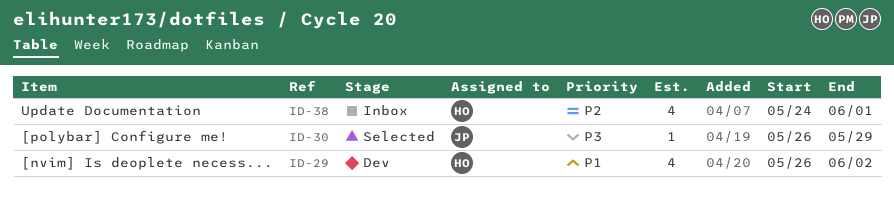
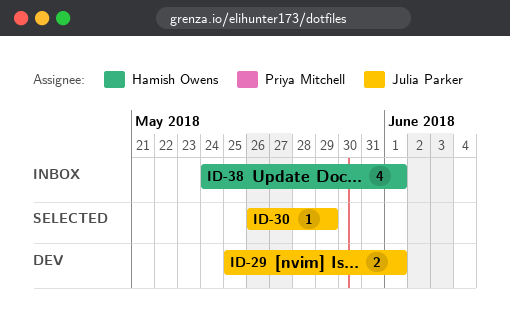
ID-29, owner: Hamish Owens -> Julia Parker
ID-29, estimate: 4 -> 2
ID-29, start: May 26 -> May 25
ID-29, due: Jun 2 -> Jun 1

